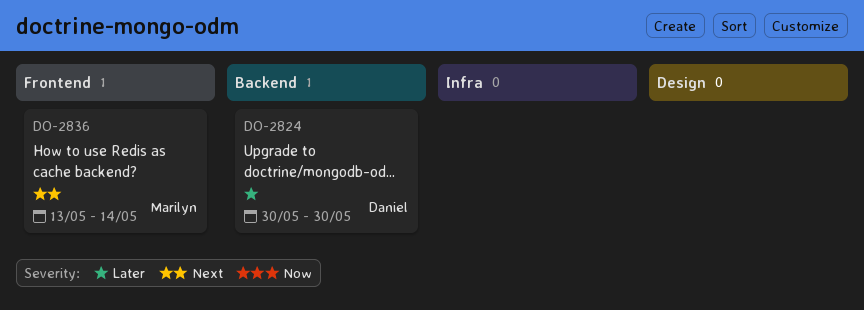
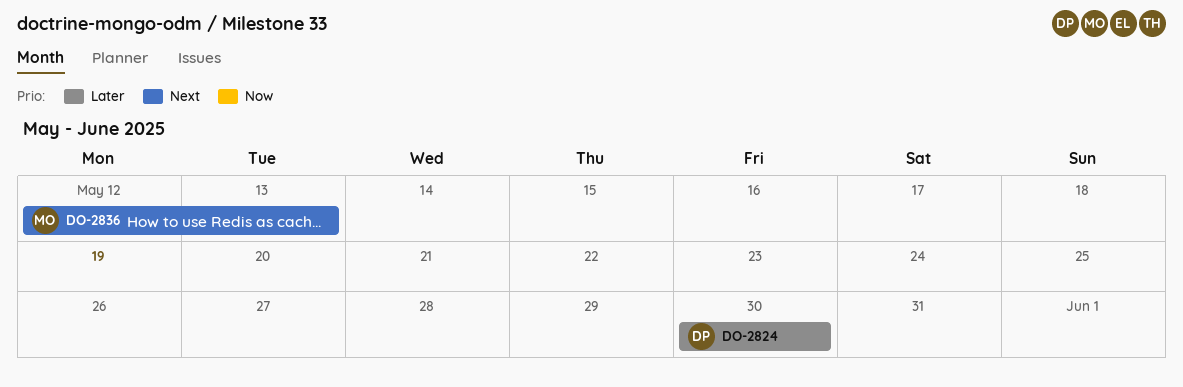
DO-2836, start: May 13 -> May 12
DO-2836, due: May 14 -> May 13

